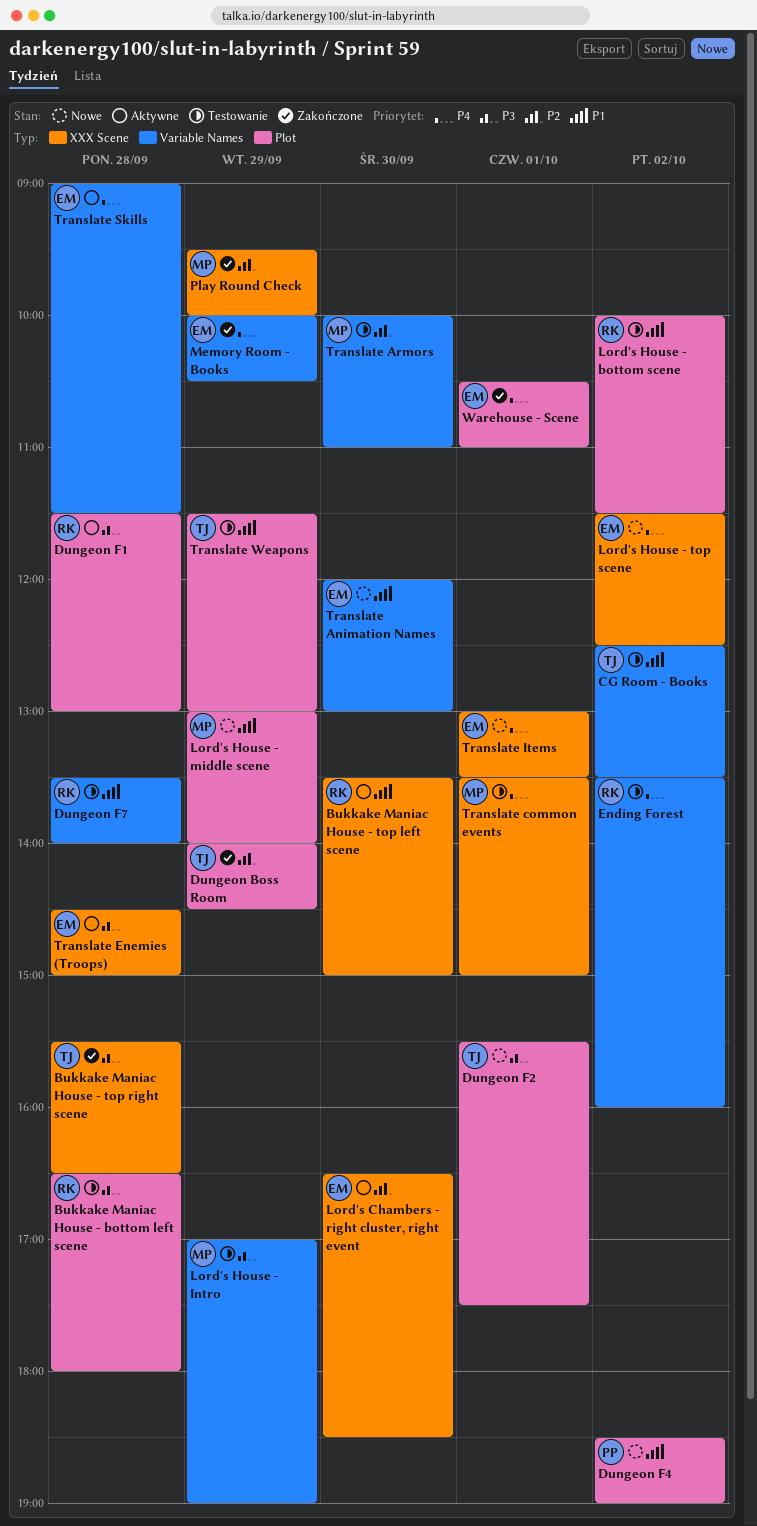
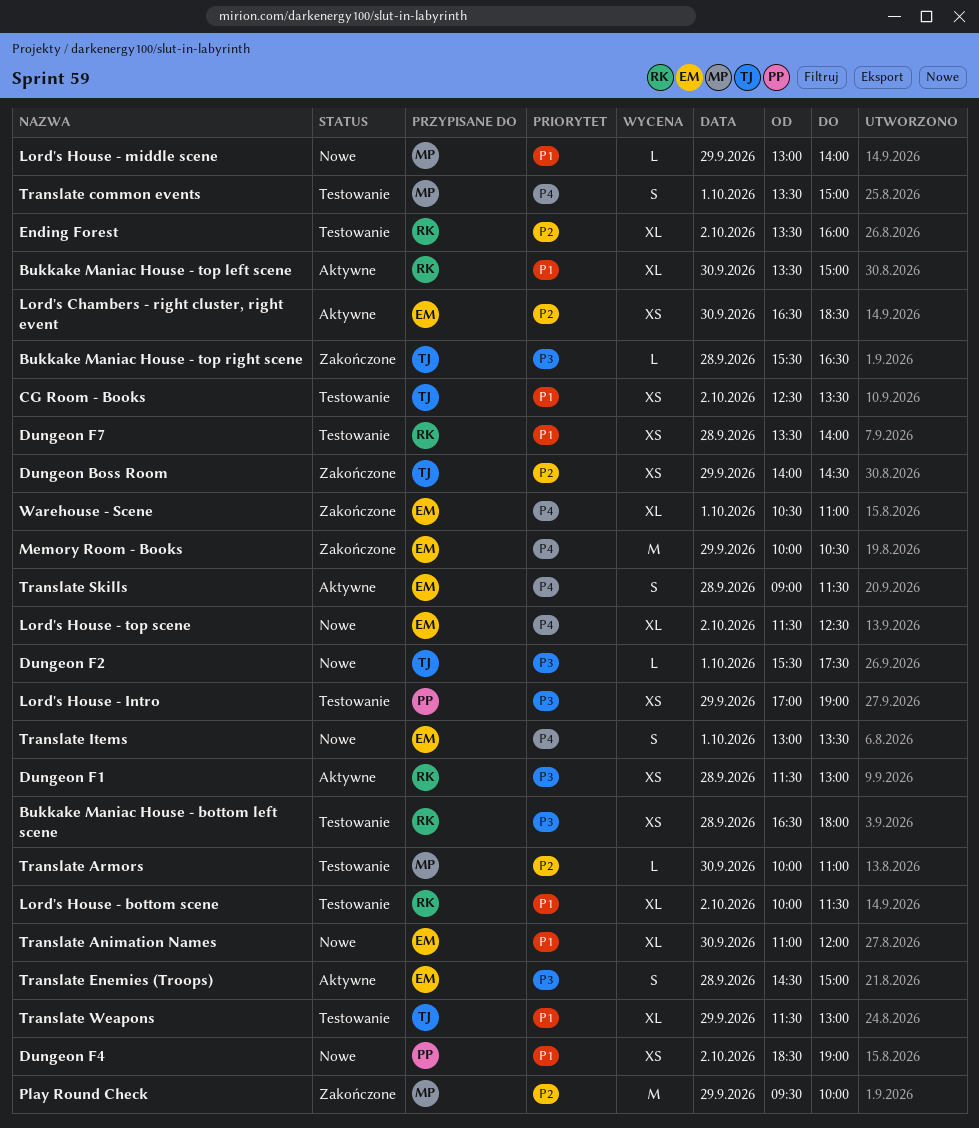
Ending Forest, priority: P4 -> P2
Lord's House - Intro, owner: MP -> PP
Translate Animation Names, begins: 12:00 -> 11:00
Translate Animation Names, ends: 13:00 -> 12:00

